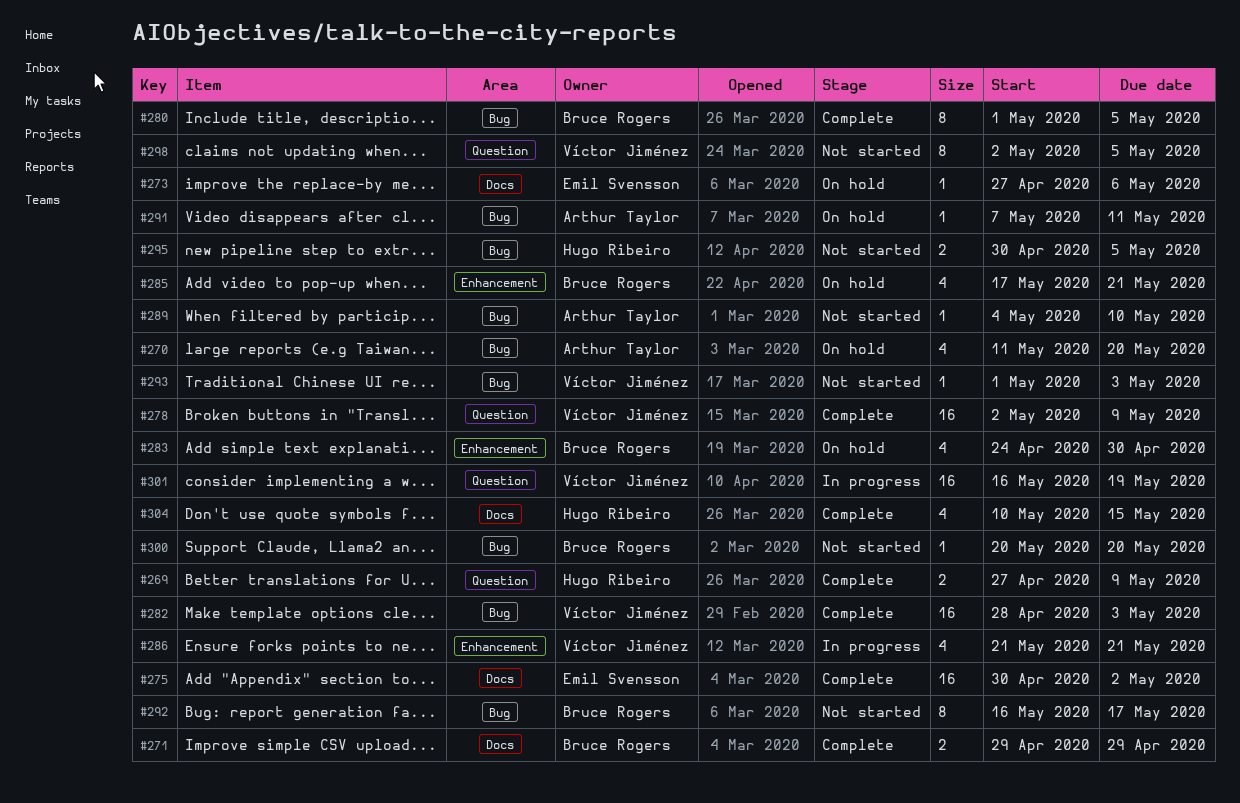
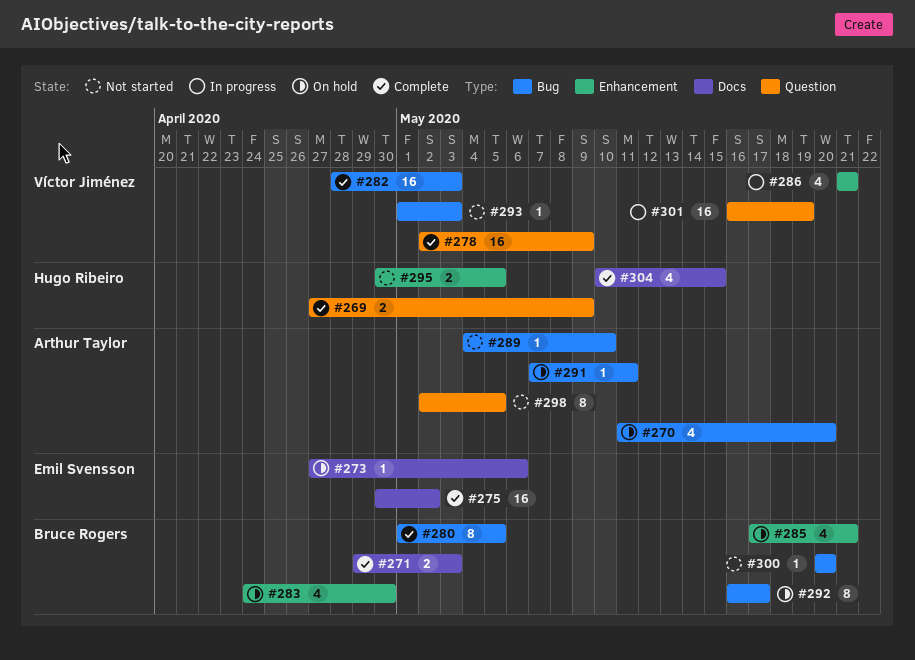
#271, due: Apr 29 -> May 3
#292, status: Not started -> On hold
#295, label: Bug -> Enhancement
#298, owner: Víctor Jiménez -> Arthur Taylor

